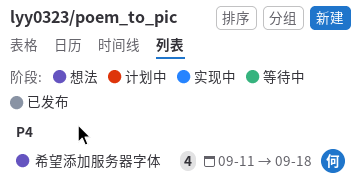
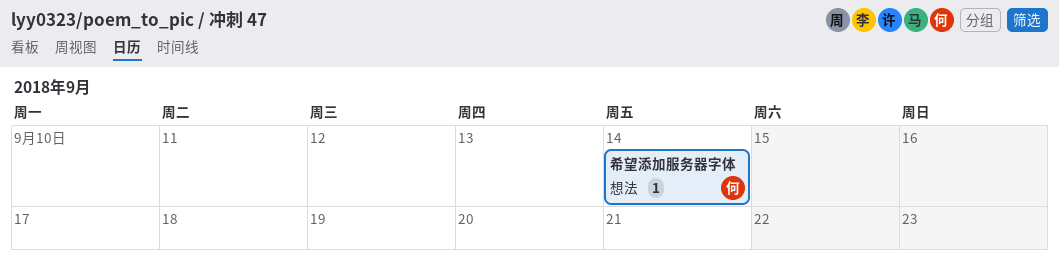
希望添加服务器字体, estimate: 4 -> 1
希望添加服务器字体, due: Sep 18 -> Sep 14

